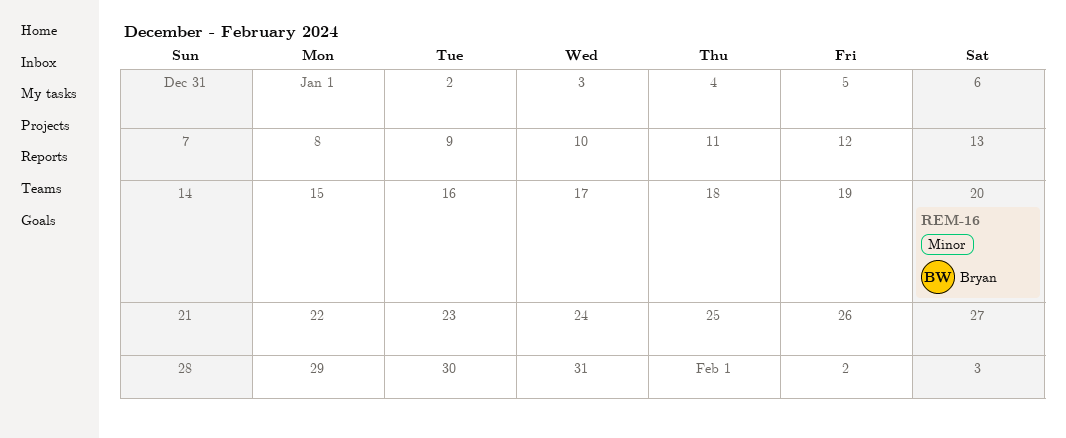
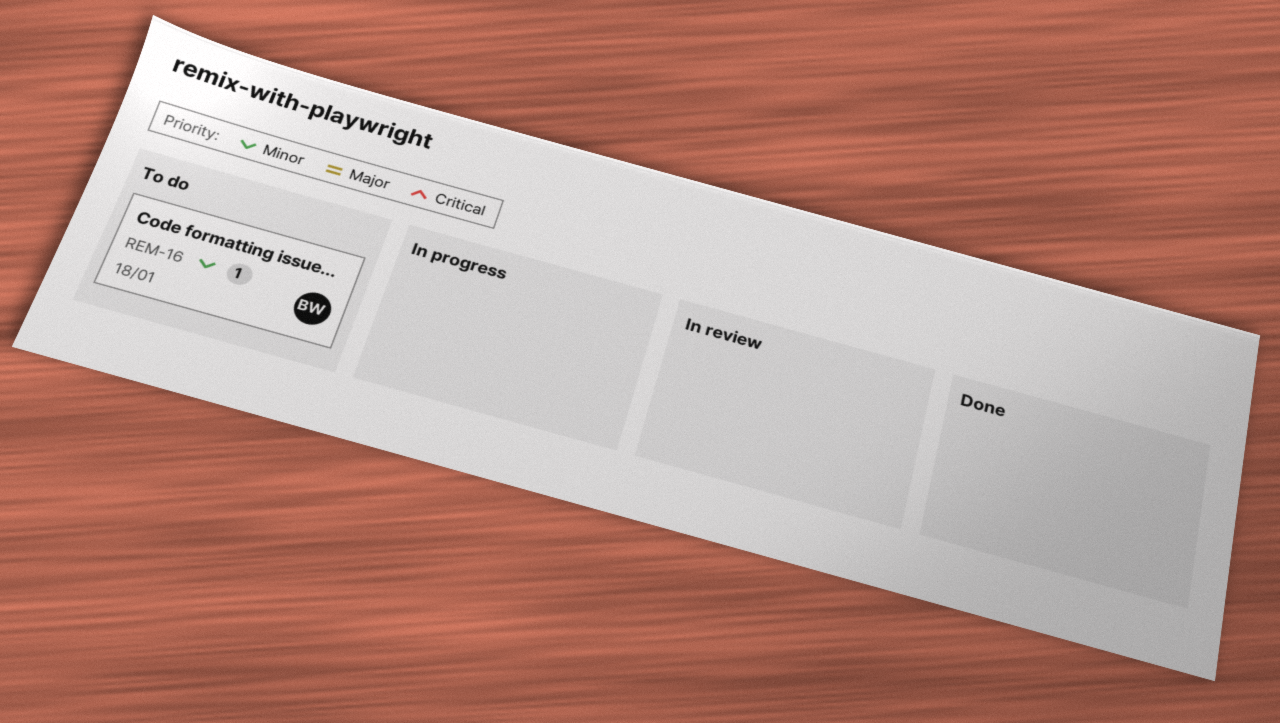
REM-16, due: Jan 20 -> Jan 18

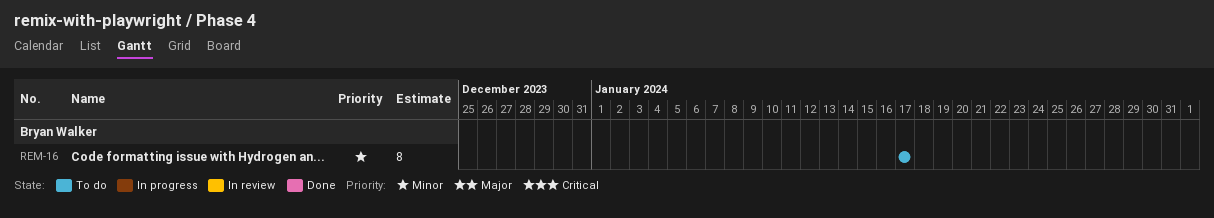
REM-16, estimate: 1 -> 8
REM-16, due: Jan 18 -> Jan 17

